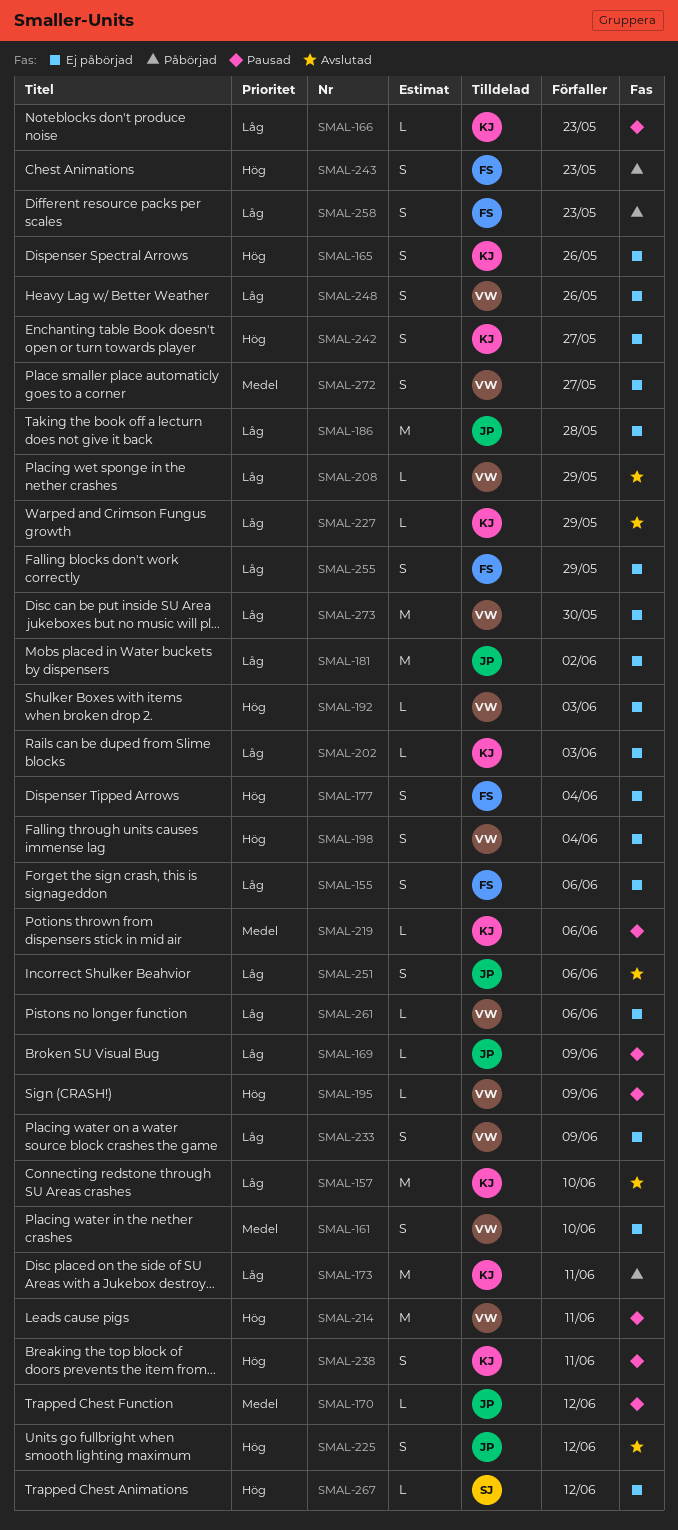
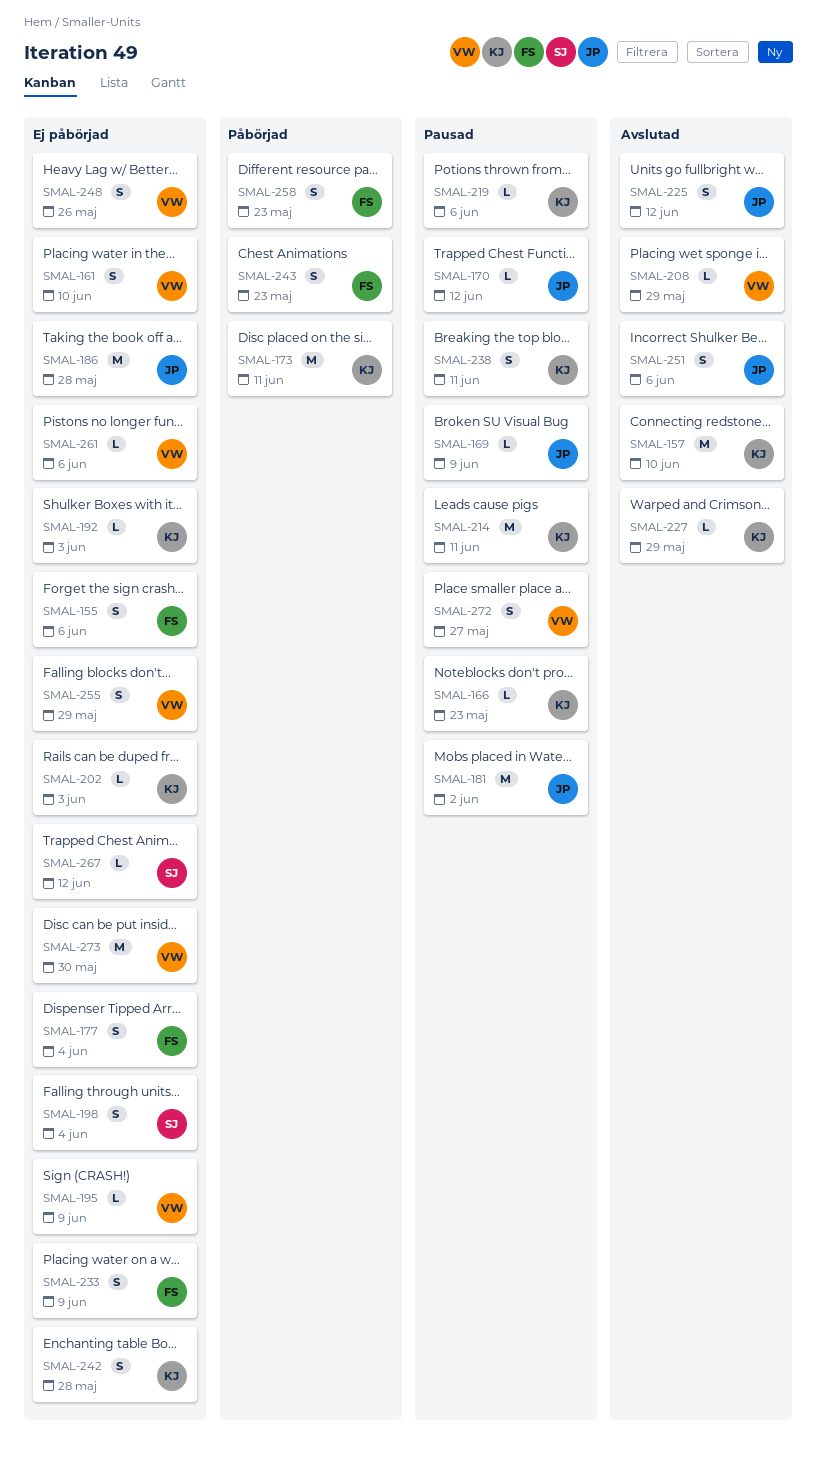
SMAL-165: present -> none
SMAL-181, status: Ej påbörjad -> Pausad
SMAL-192, owner: VW -> KJ
SMAL-195, status: Pausad -> Ej påbörjad
SMAL-198, owner: VW -> SJ
SMAL-214, owner: VW -> KJ
SMAL-233, owner: VW -> FS
SMAL-242, due: May 27 -> May 28
SMAL-255, owner: FS -> VW
SMAL-272, status: Ej påbörjad -> Pausad

